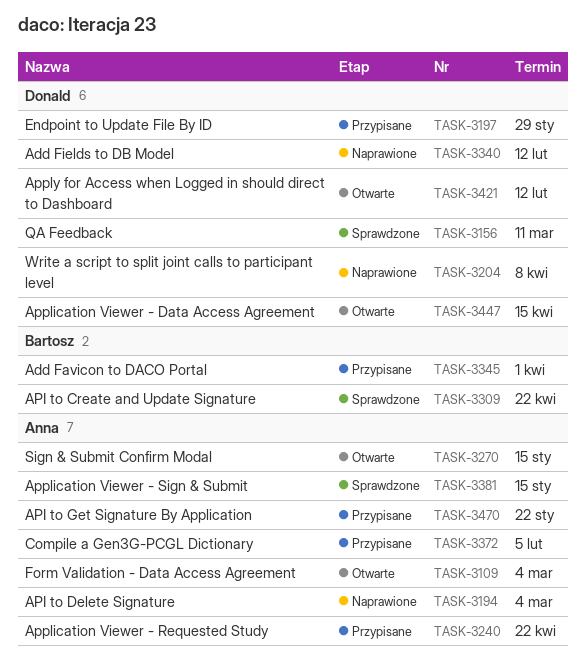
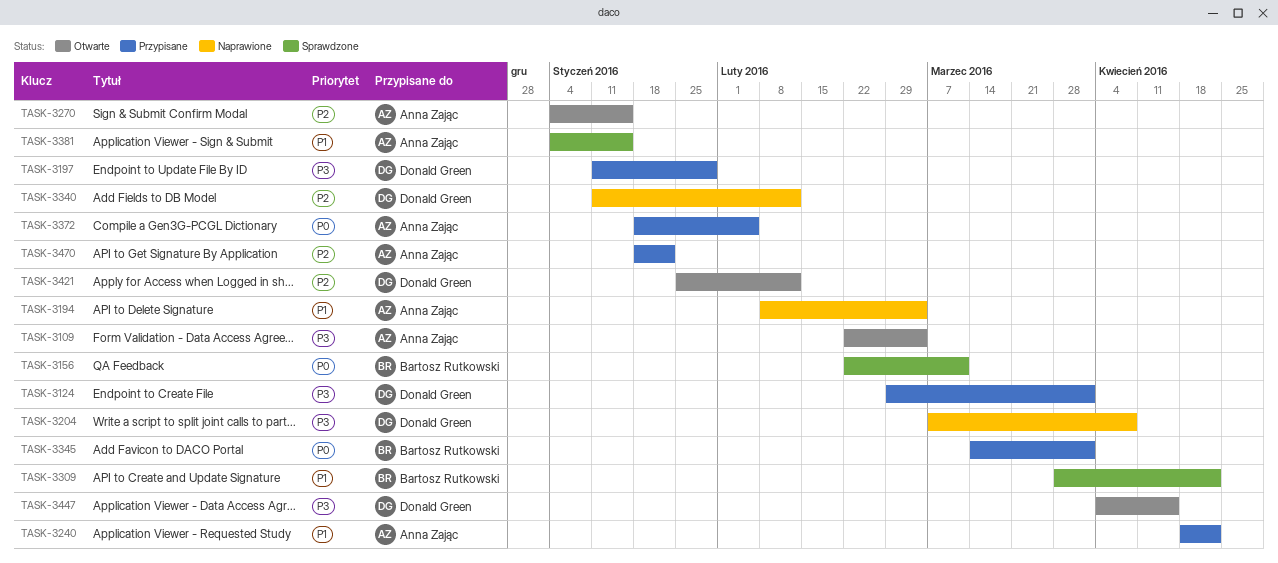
TASK-3124: none -> present
TASK-3156, owner: Donald Green -> Bartosz Rutkowski

